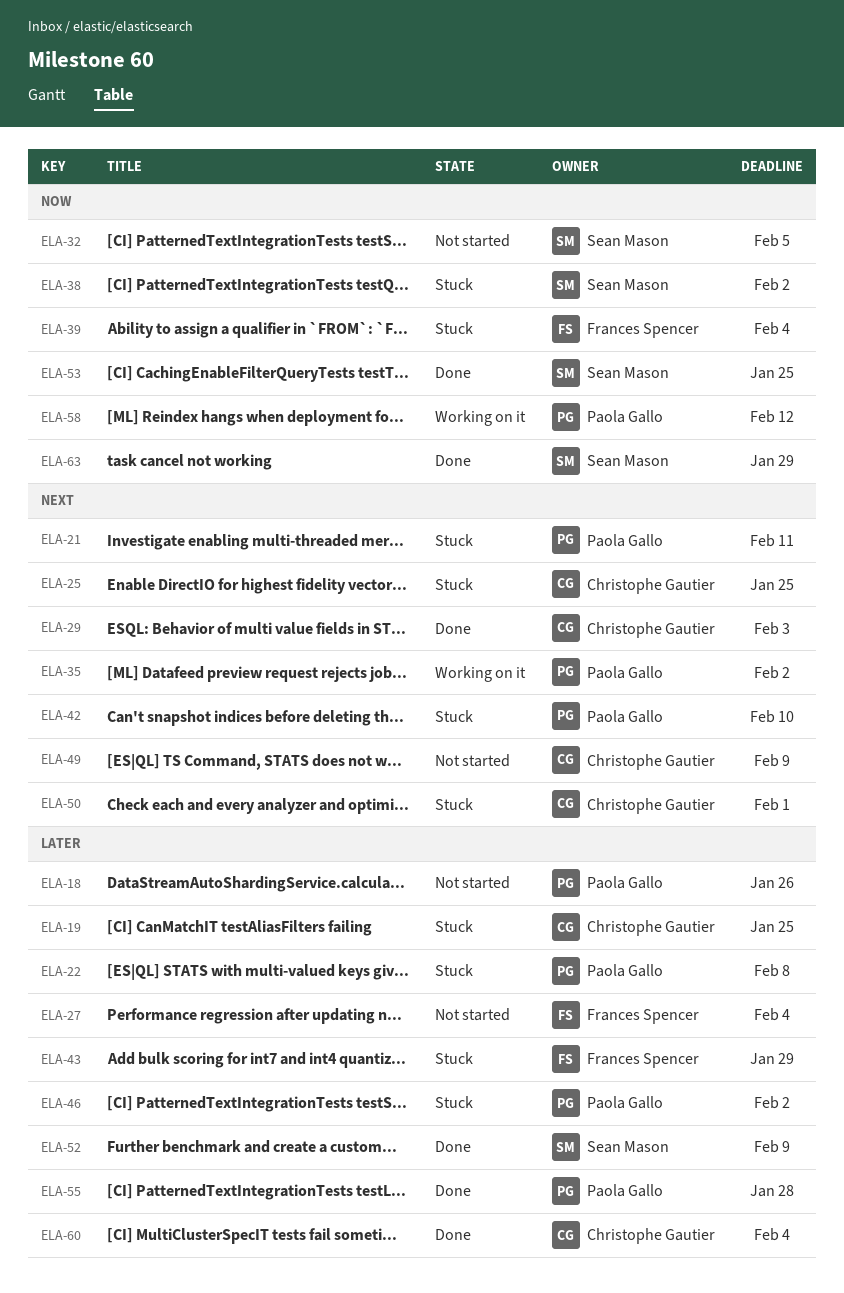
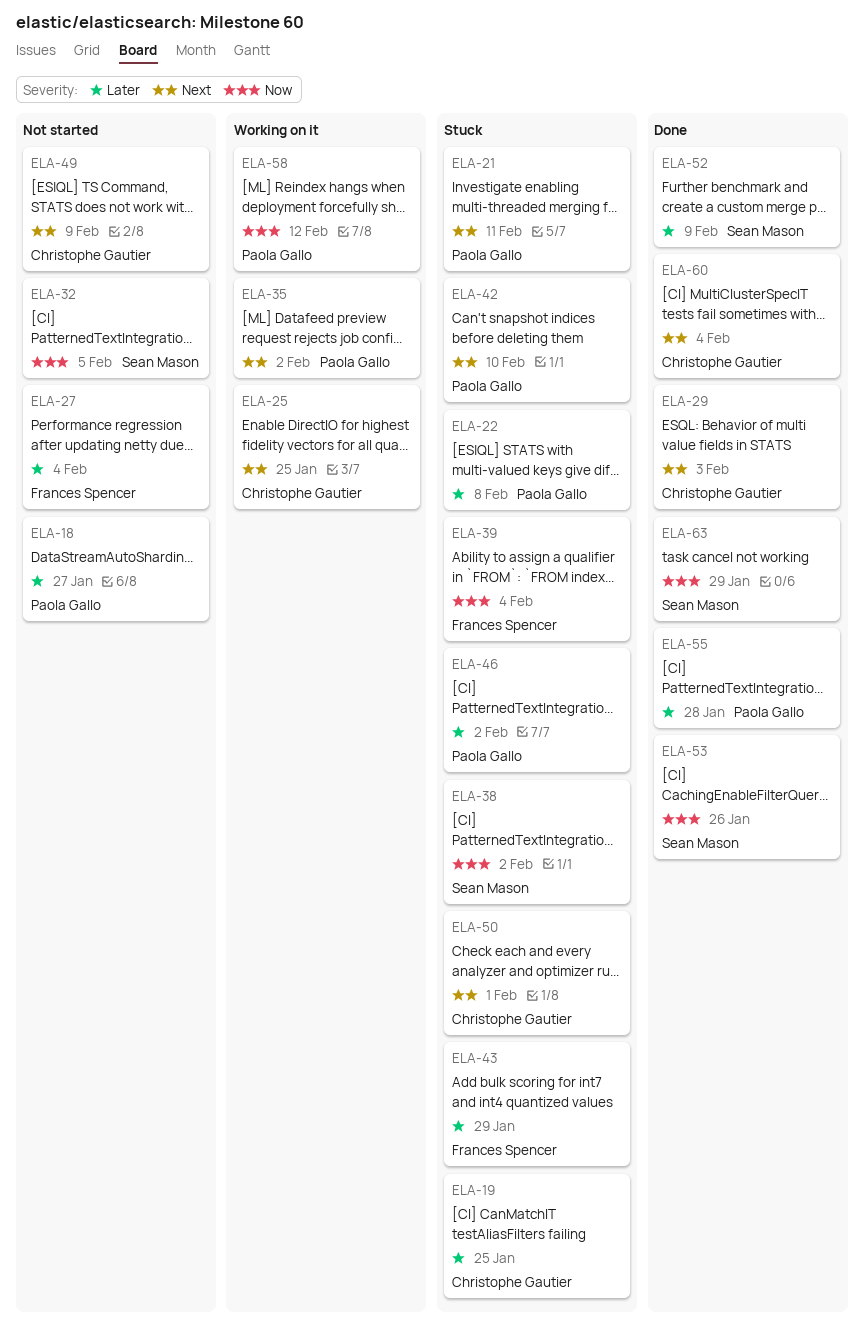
ELA-18, due: Jan 26 -> Jan 27
ELA-25, status: Stuck -> Working on it
ELA-53, due: Jan 25 -> Jan 26
ELA-60, priority: Later -> Next

